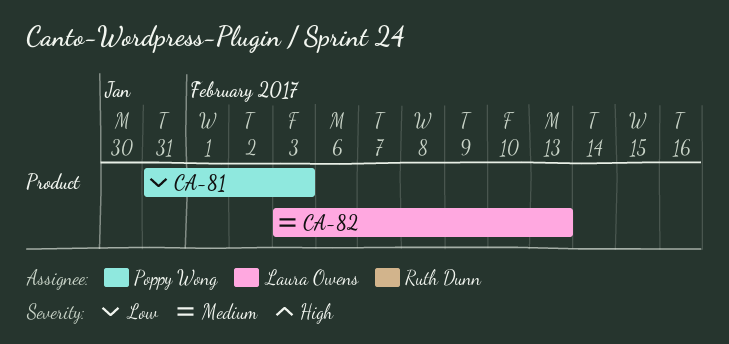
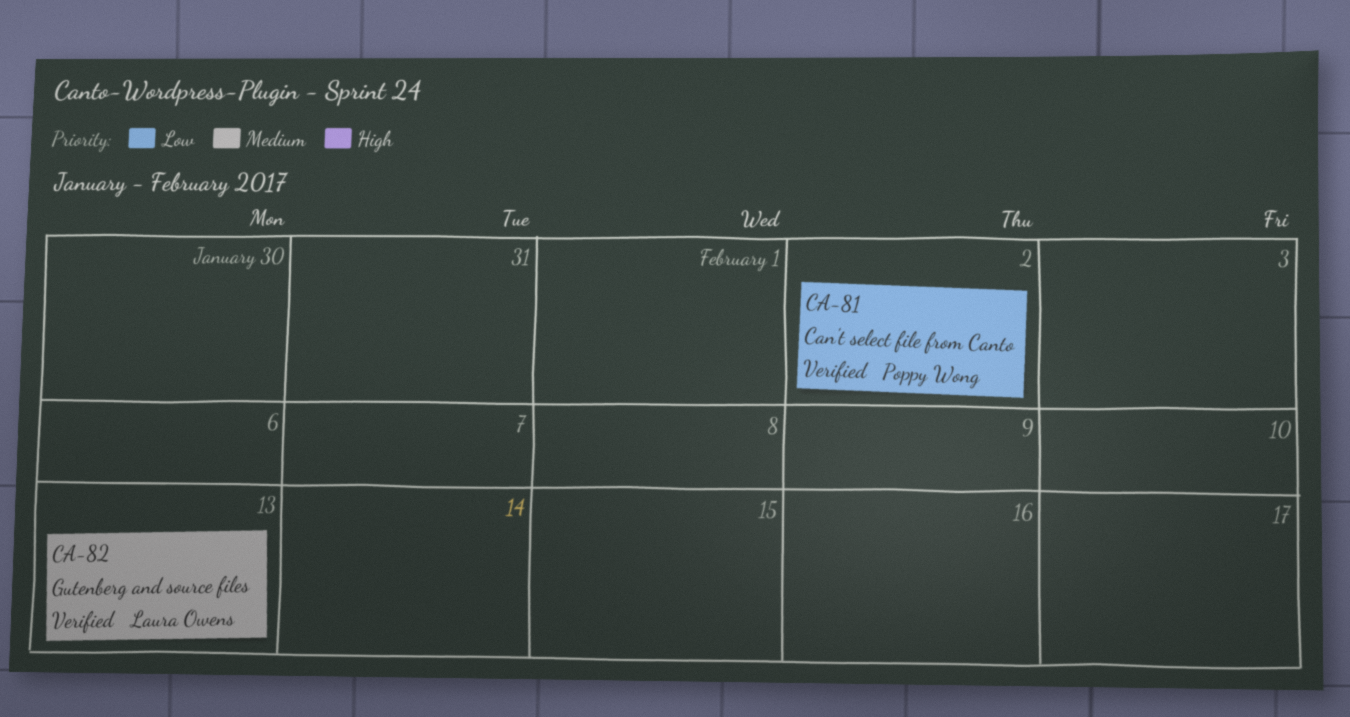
CA-81, due: Feb 3 -> Feb 2

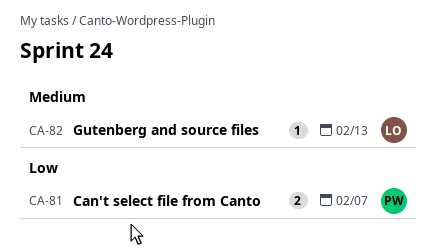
CA-81, due: Feb 2 -> Feb 7

